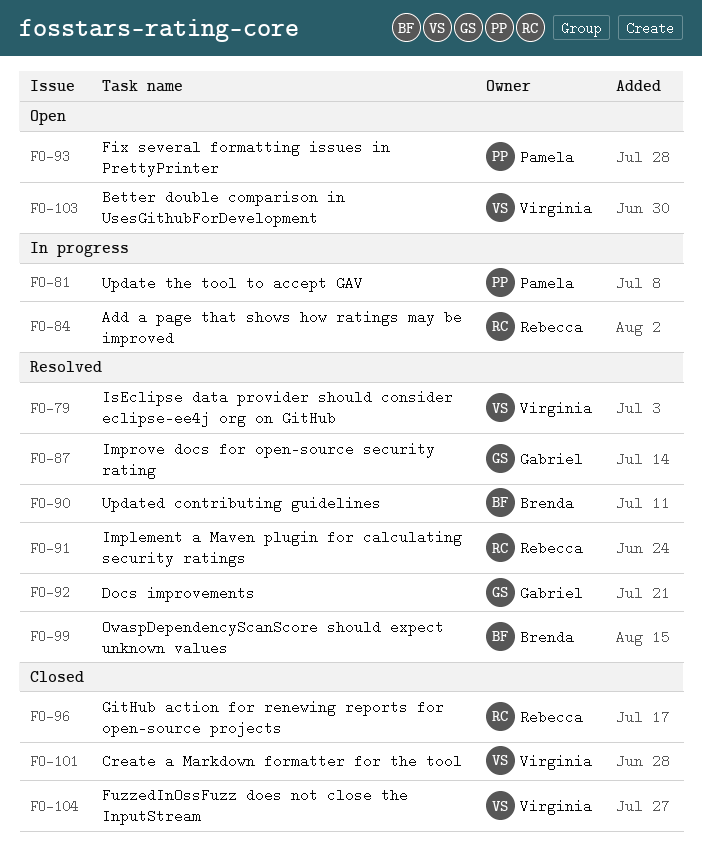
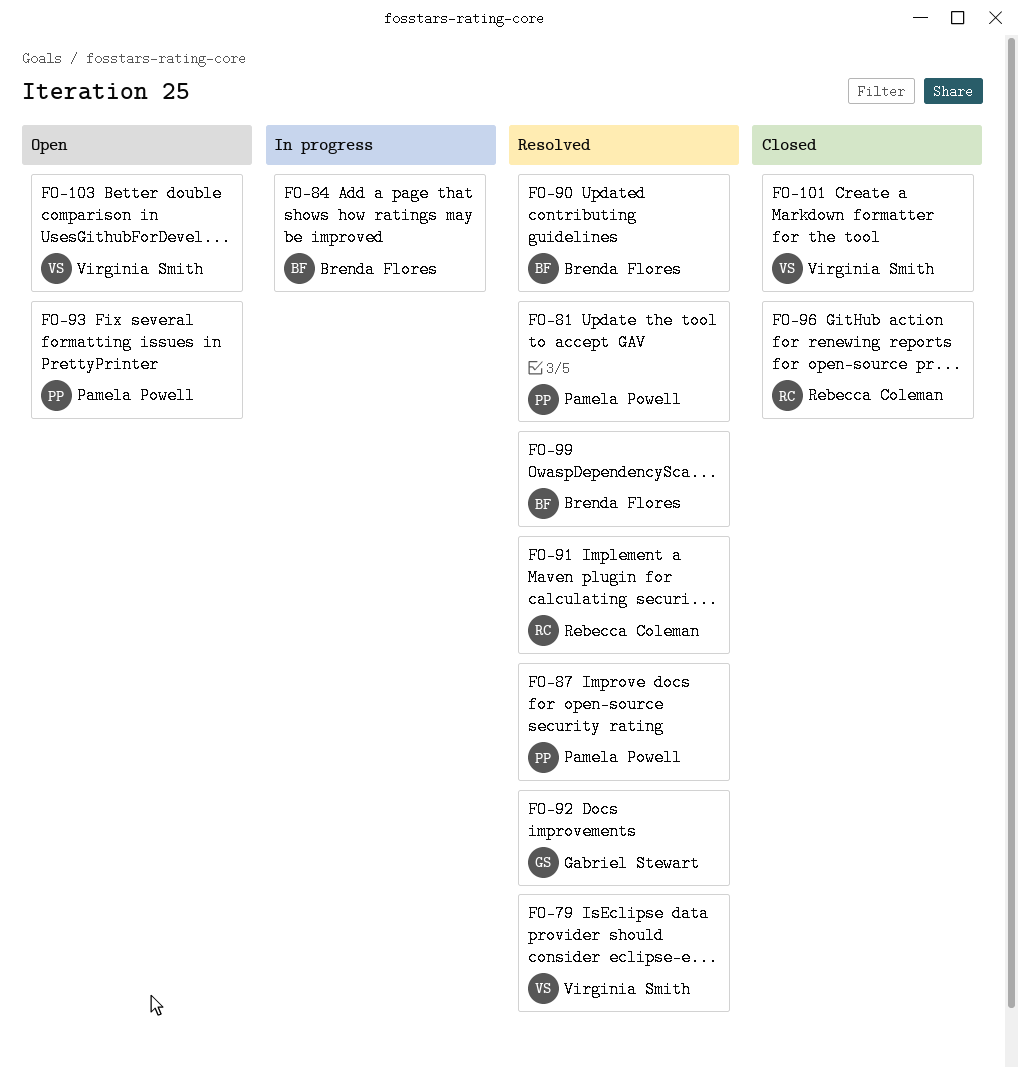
FO-81, status: In progress -> Resolved
FO-84, owner: Rebecca Coleman -> Brenda Flores
FO-87, owner: Gabriel Stewart -> Pamela Powell
FO-104: present -> none

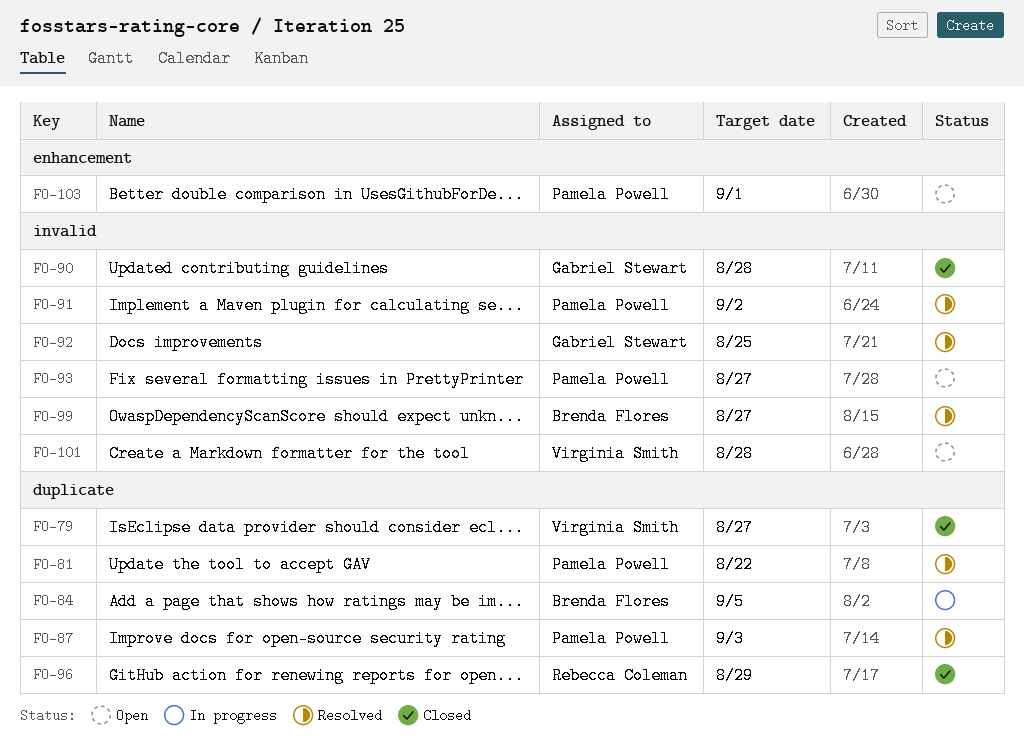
FO-79, status: Resolved -> Closed
FO-90, status: Resolved -> Closed
FO-90, owner: Brenda Flores -> Gabriel Stewart
FO-91, owner: Rebecca Coleman -> Pamela Powell
FO-101, status: Closed -> Open
FO-103, owner: Virginia Smith -> Pamela Powell

